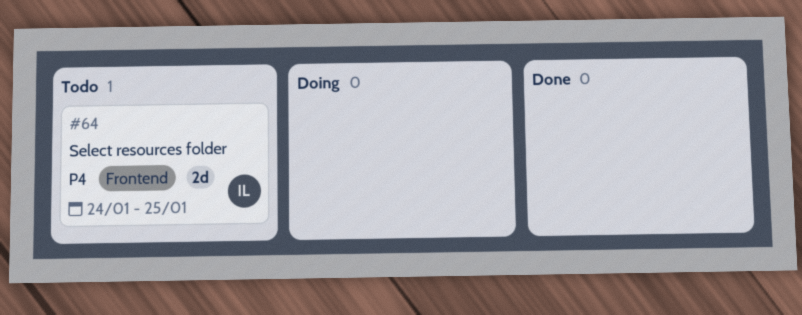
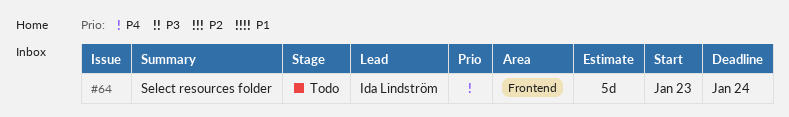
#64, estimate: 2d -> 5d
#64, start: Jan 24 -> Jan 23
#64, due: Jan 25 -> Jan 24

